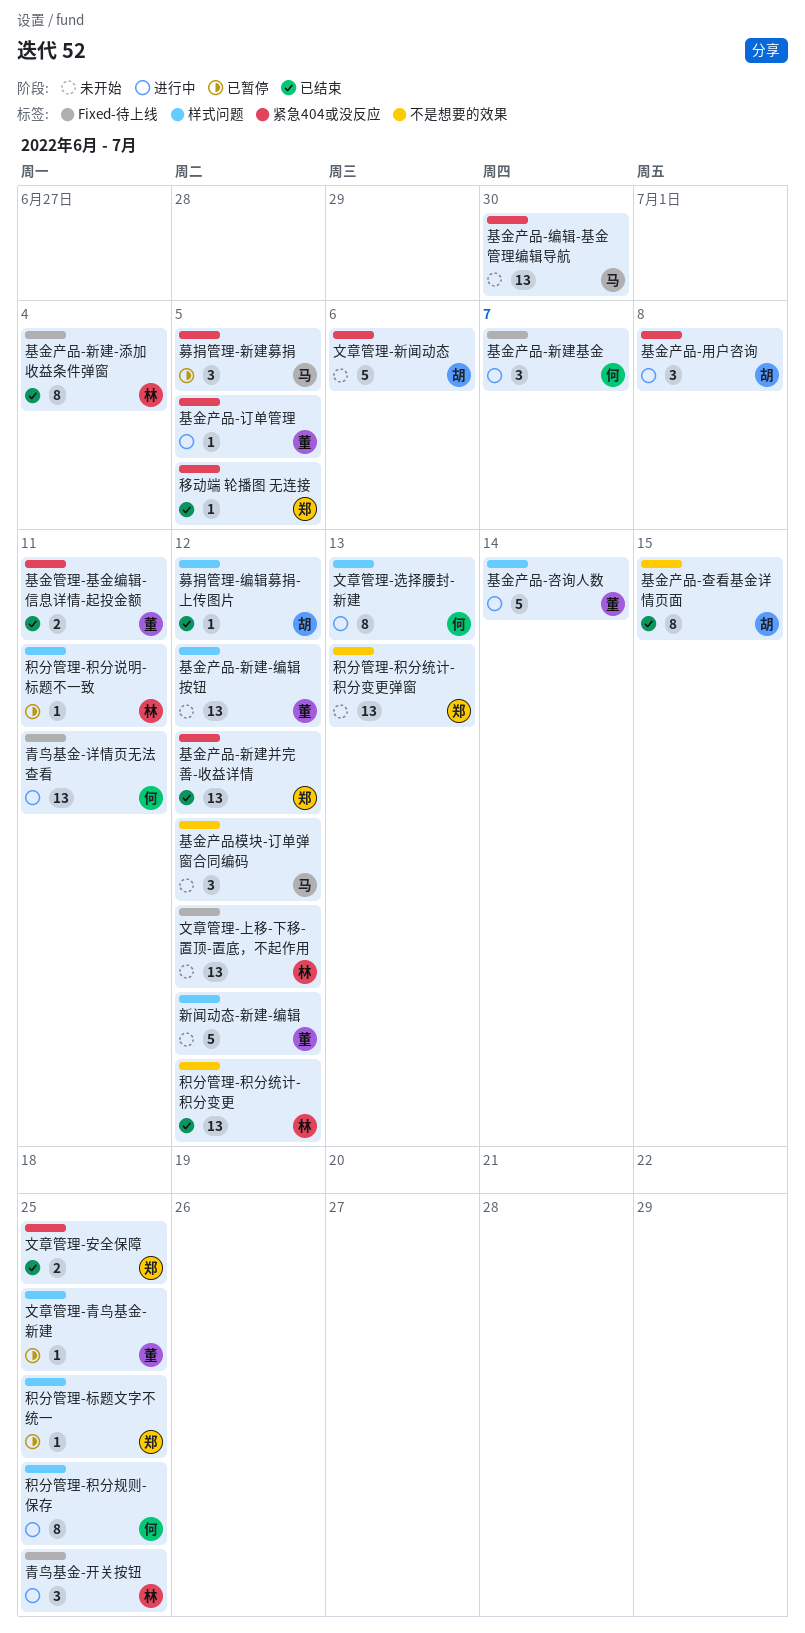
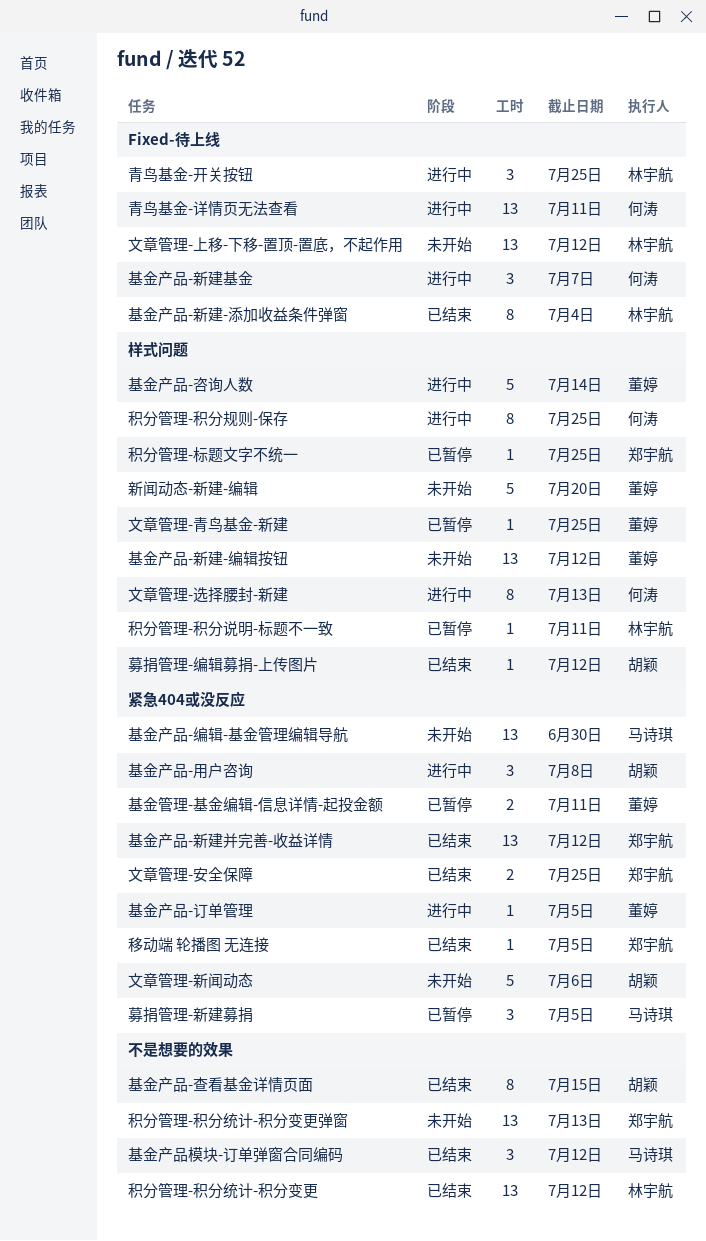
基金产品模块-订单弹窗合同编码, status: 未开始 -> 已结束
基金管理-基金编辑-信息详情-起投金额, status: 已结束 -> 已暂停
新闻动态-新建-编辑, due: Jul 12 -> Jul 20

